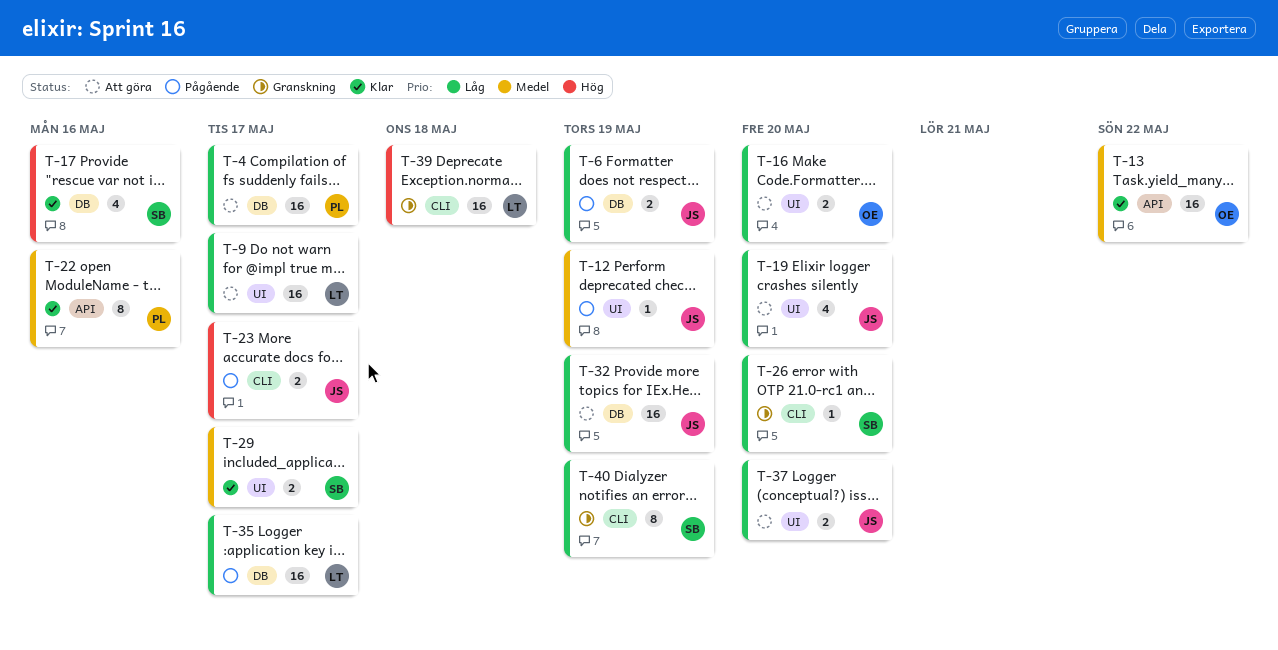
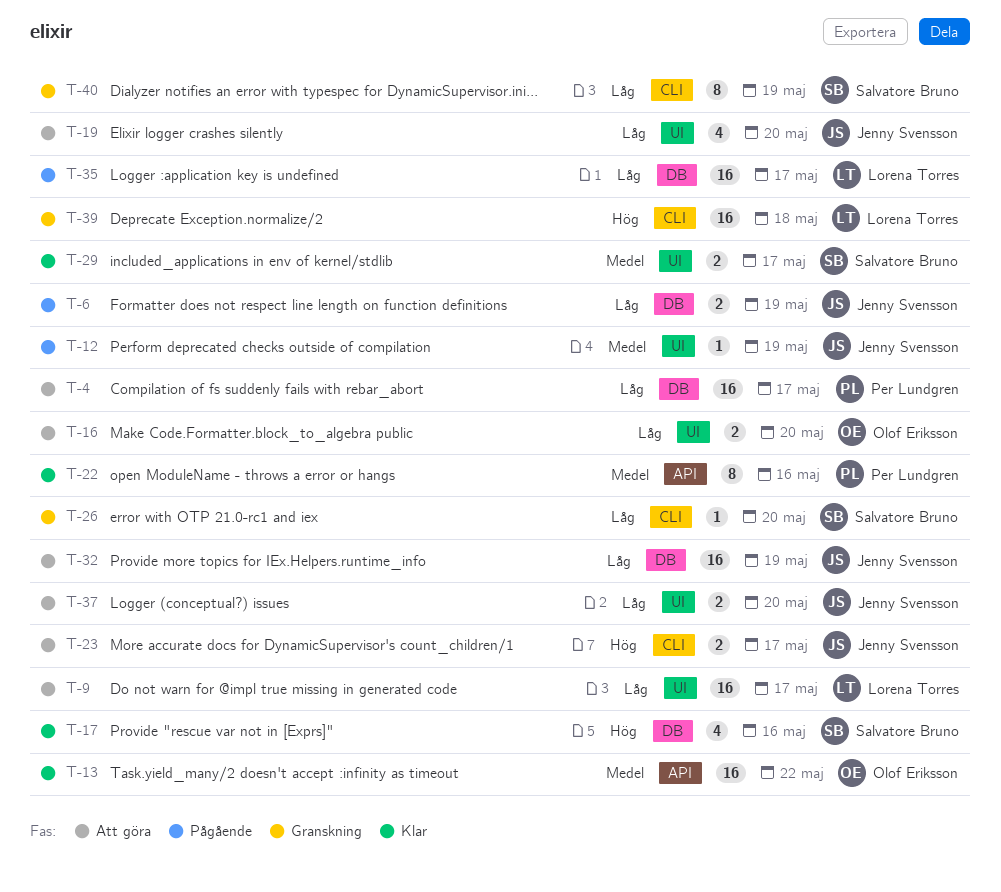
T-23, status: Pågående -> Att göra

